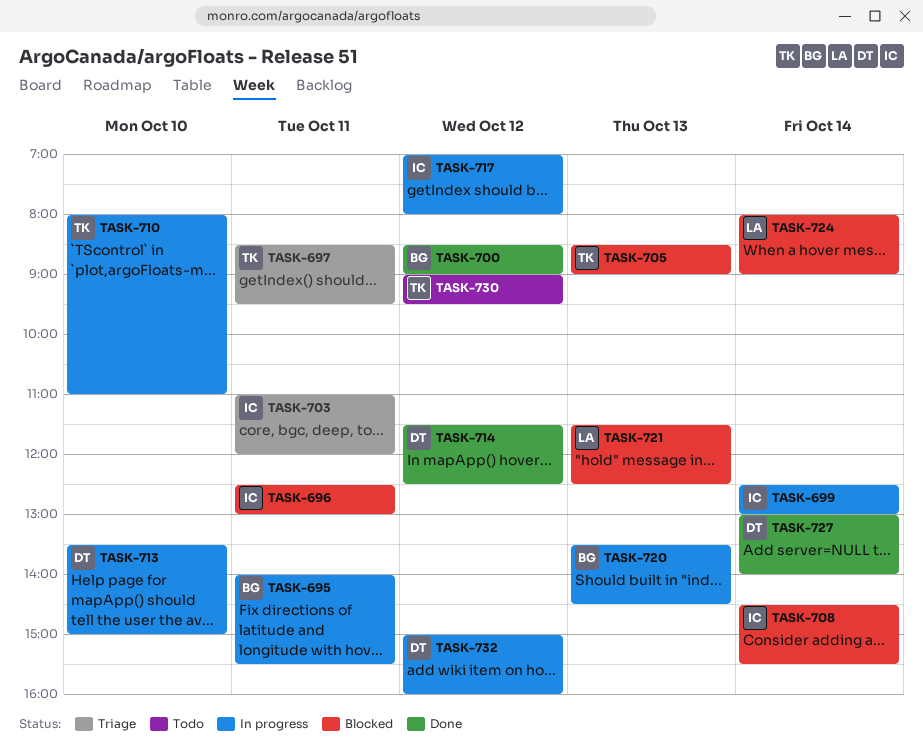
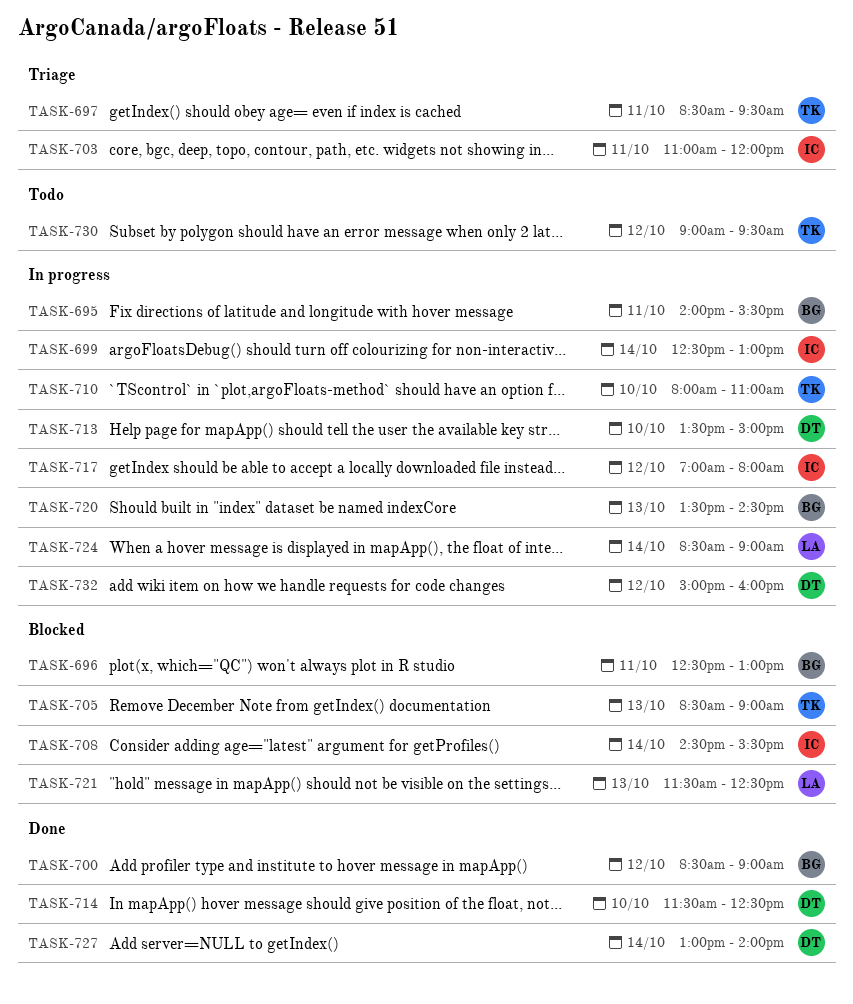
TASK-696, owner: IC -> BG
TASK-714, day: Oct 12 -> Oct 10
TASK-724, status: Blocked -> In progress
TASK-724, begins: 08:00 -> 08:30

